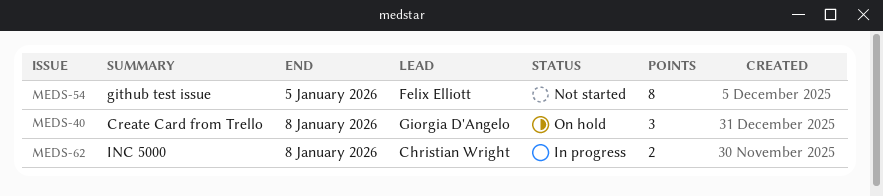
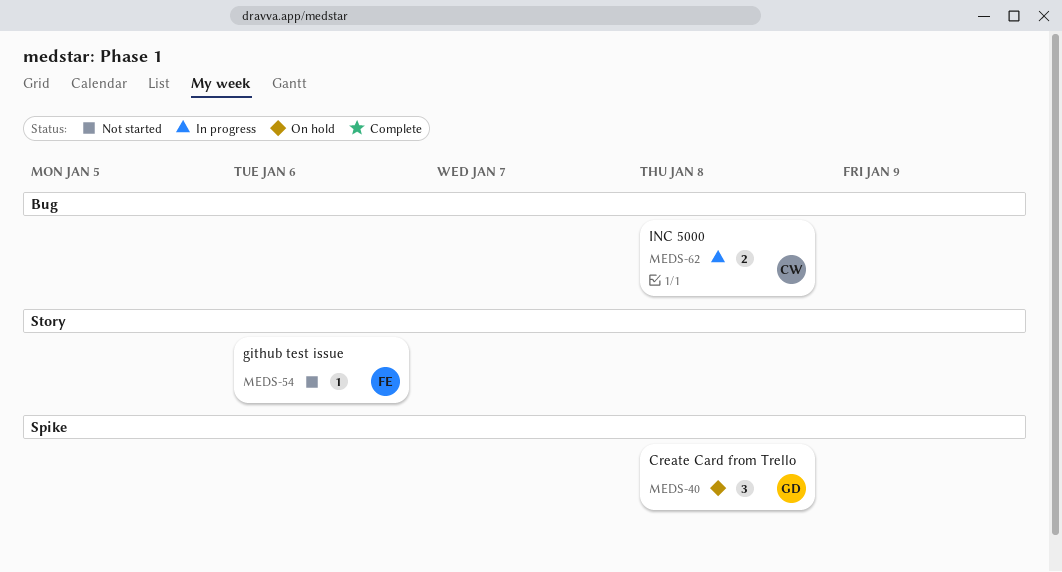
MEDS-54, estimate: 8 -> 1
MEDS-54, due: Jan 5 -> Jan 6

